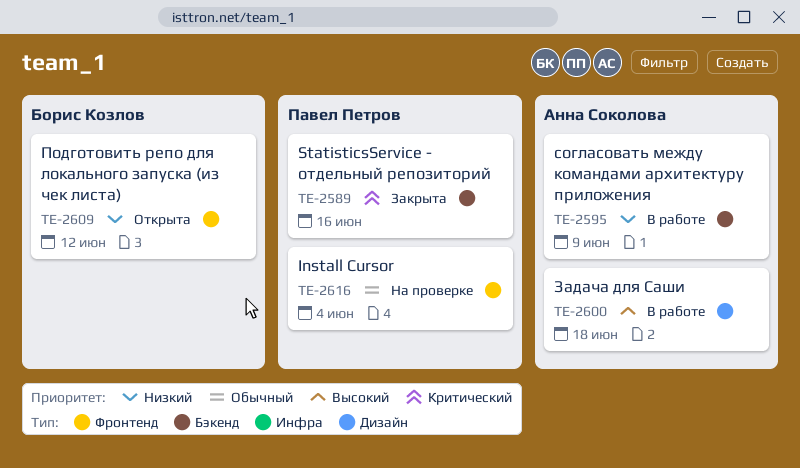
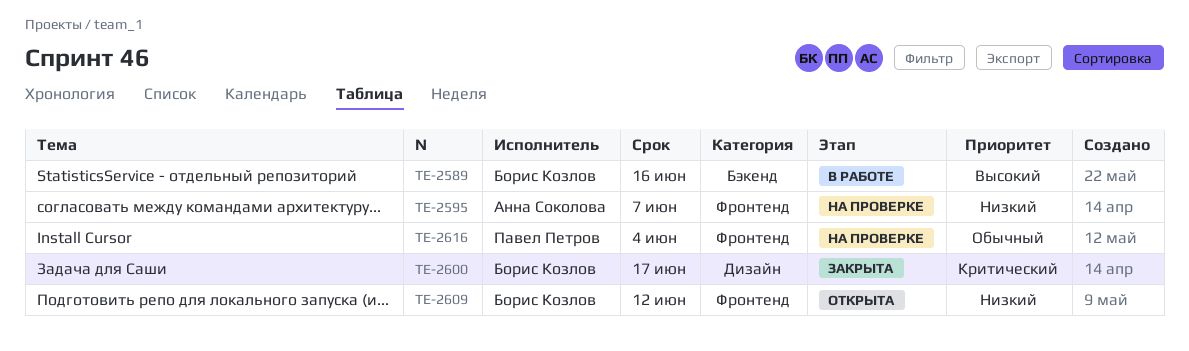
TE-2589, status: Закрыта -> В работе
TE-2589, owner: Павел Петров -> Борис Козлов
TE-2589, priority: Критический -> Высокий
TE-2595, status: В работе -> На проверке
TE-2595, label: Бэкенд -> Фронтенд
TE-2595, due: Jun 9 -> Jun 7
TE-2600, status: В работе -> Закрыта
TE-2600, owner: Анна Соколова -> Борис Козлов
TE-2600, priority: Высокий -> Критический
TE-2600, due: Jun 18 -> Jun 17

